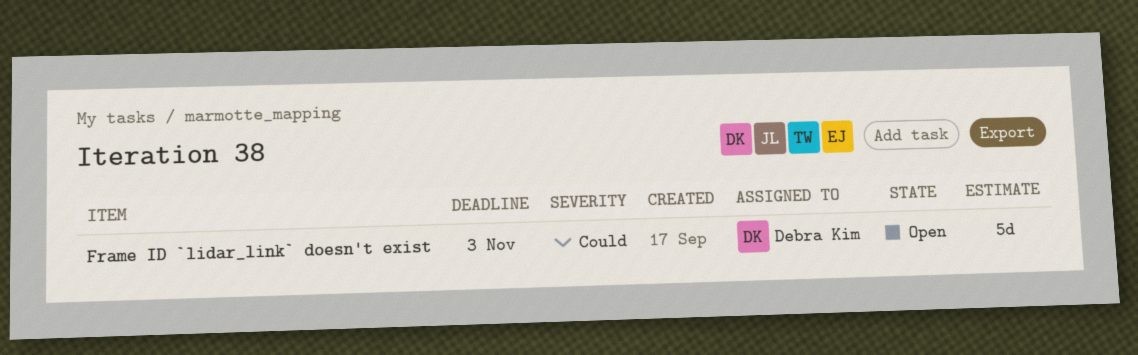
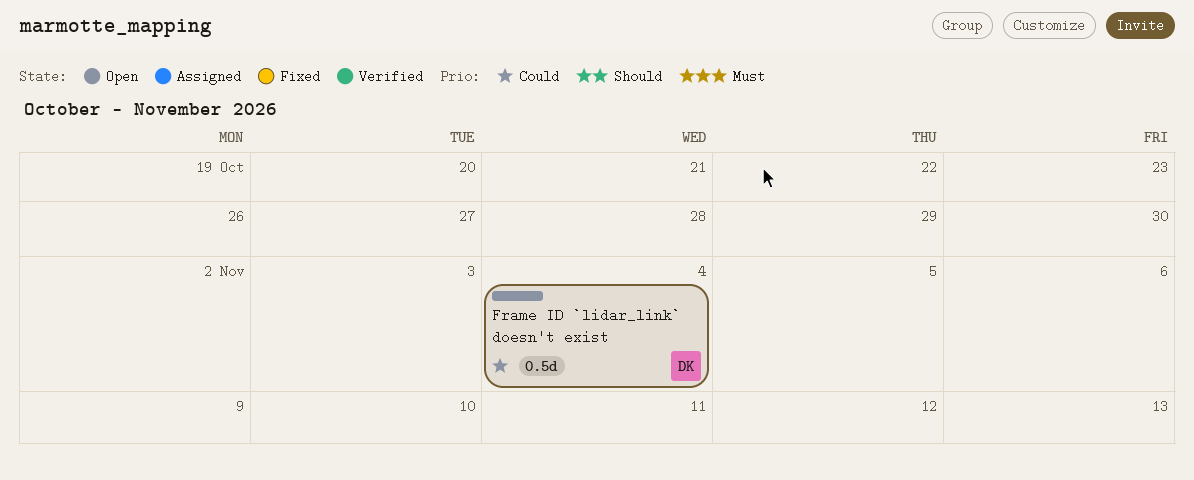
Frame ID `lidar_link` doesn't exist, estimate: 5d -> 0.5d
Frame ID `lidar_link` doesn't exist, due: Nov 3 -> Nov 4

